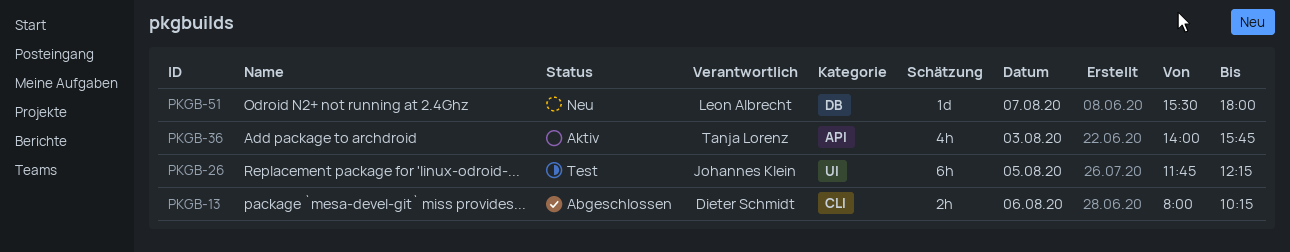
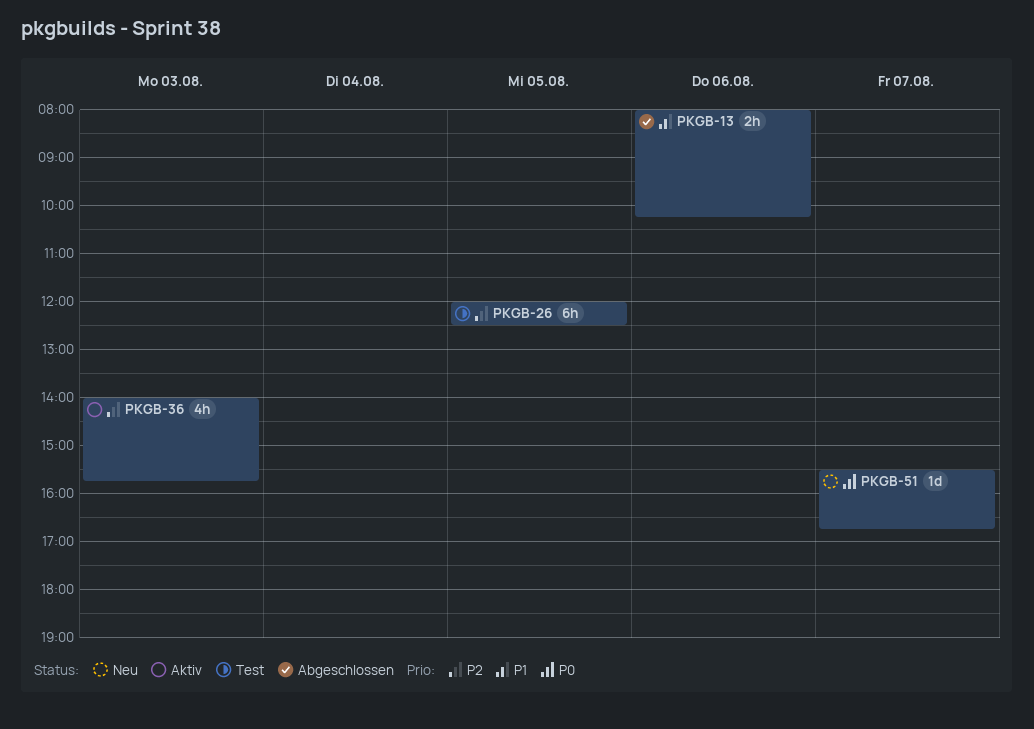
PKGB-26, begins: 11:45 -> 12:00
PKGB-26, ends: 12:15 -> 12:30
PKGB-51, ends: 18:00 -> 16:45

